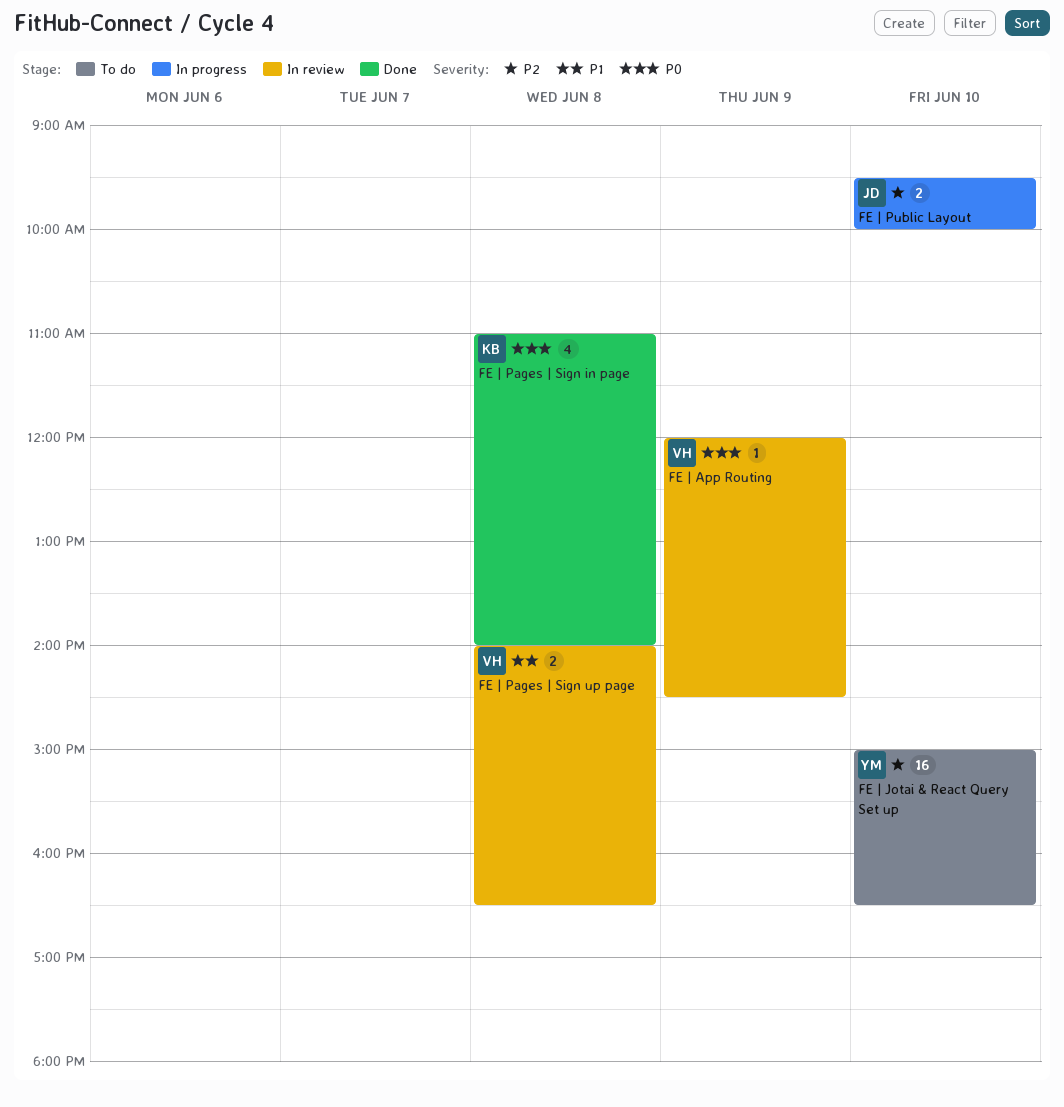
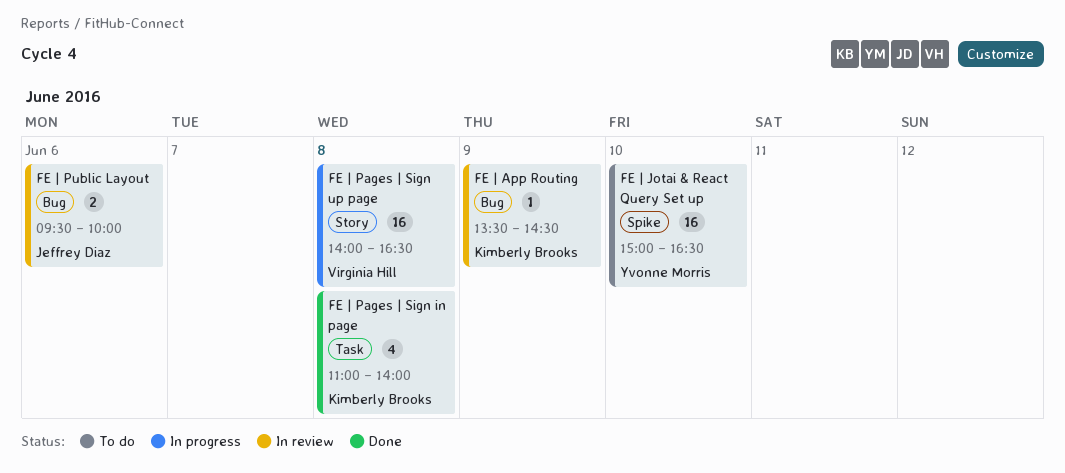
FE | App Routing, owner: Virginia Hill -> Kimberly Brooks
FE | App Routing, begins: 12:00 -> 13:30
FE | Pages | Sign up page, status: In review -> In progress
FE | Pages | Sign up page, estimate: 2 -> 16
FE | Public Layout, status: In progress -> In review
FE | Public Layout, day: Jun 10 -> Jun 6

